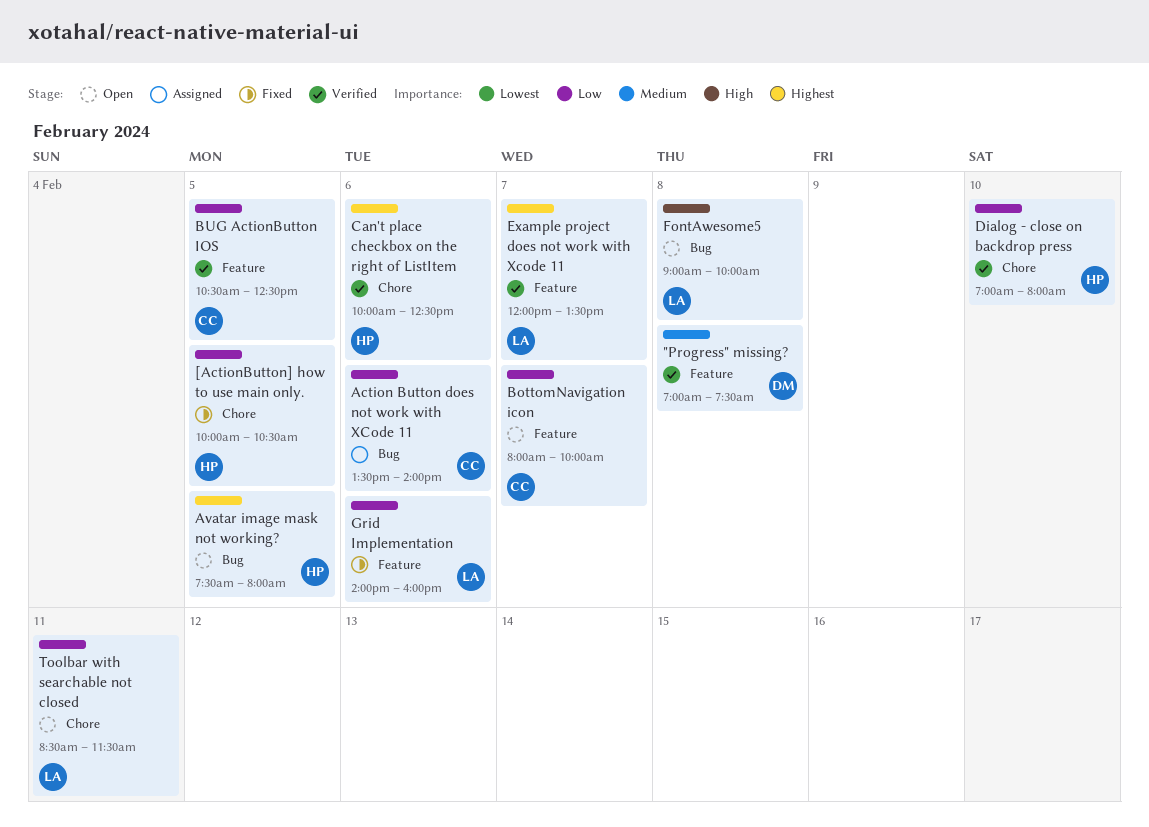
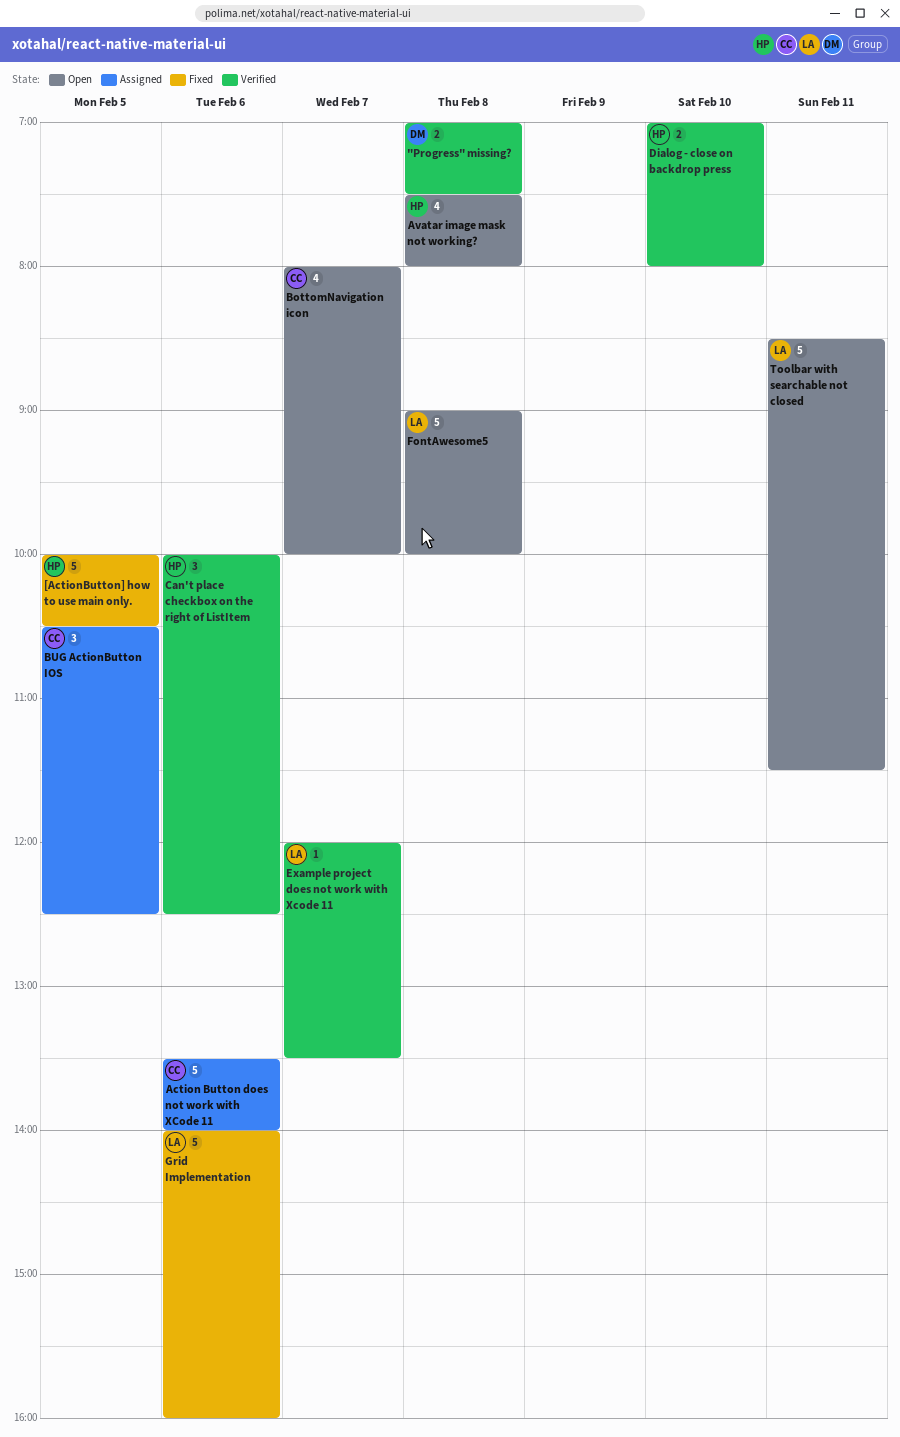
Avatar image mask not working?, day: Feb 5 -> Feb 8
BUG ActionButton IOS, status: Verified -> Assigned

